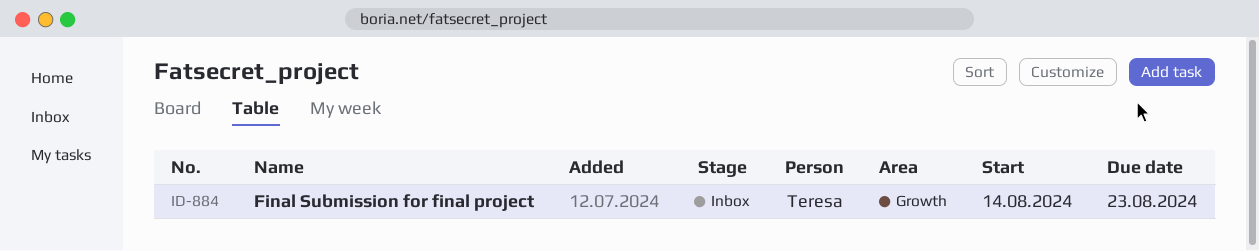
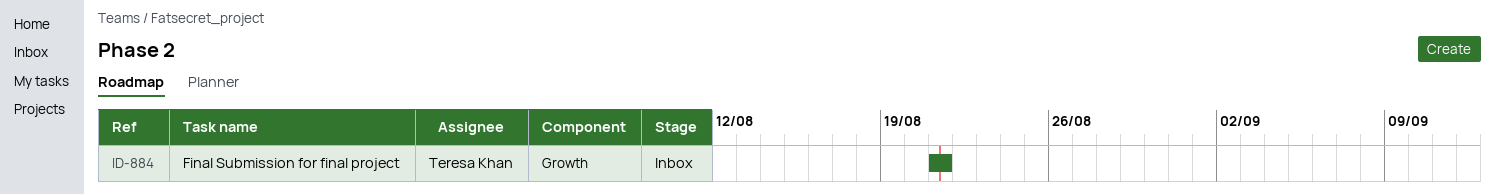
ID-884, start: Aug 14 -> Aug 21
ID-884, due: Aug 23 -> Aug 21

